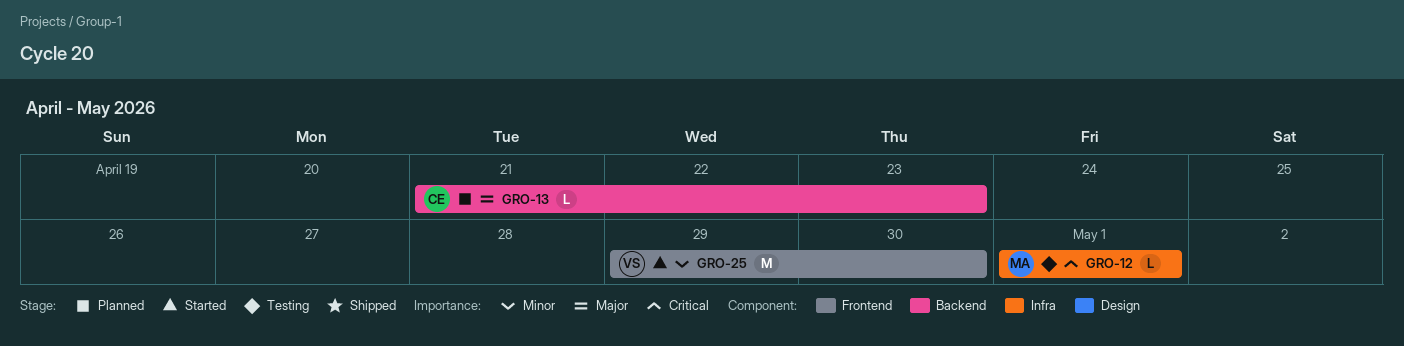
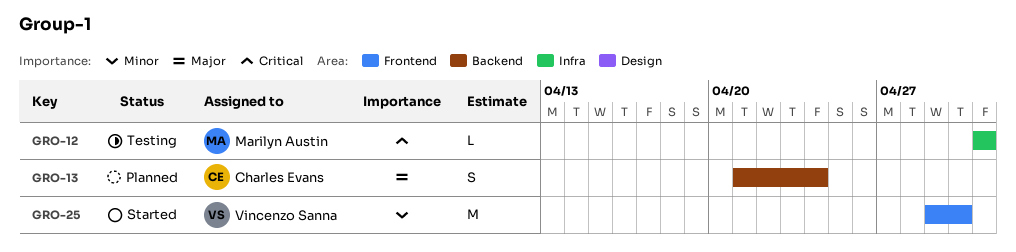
GRO-13, estimate: L -> S
GRO-13, due: Apr 23 -> Apr 24

